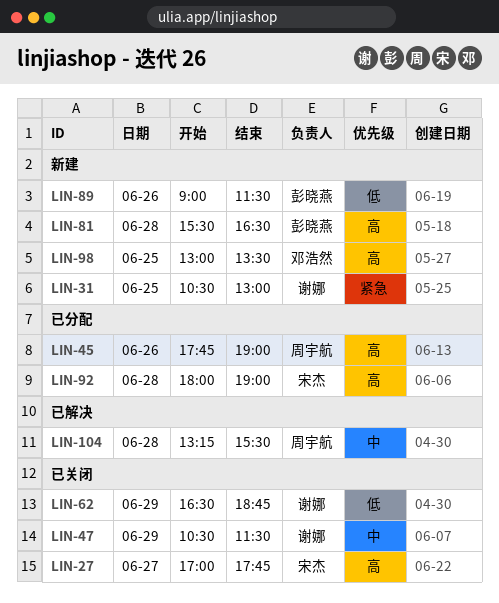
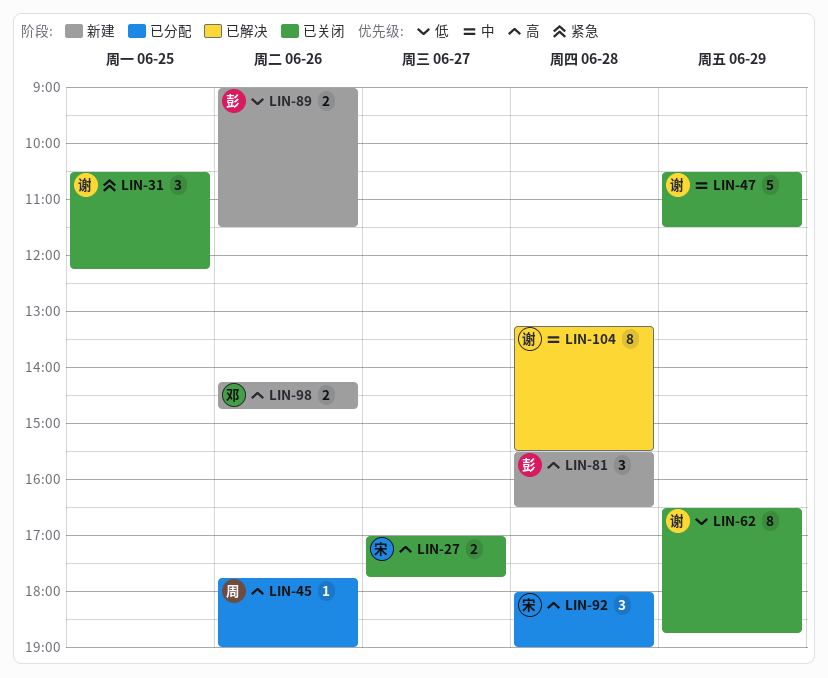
LIN-31, status: 新建 -> 已关闭
LIN-31, ends: 13:00 -> 12:15
LIN-98, day: Jun 25 -> Jun 26
LIN-98, begins: 13:00 -> 14:15
LIN-98, ends: 13:30 -> 14:45
LIN-104, owner: 周宇航 -> 谢娜

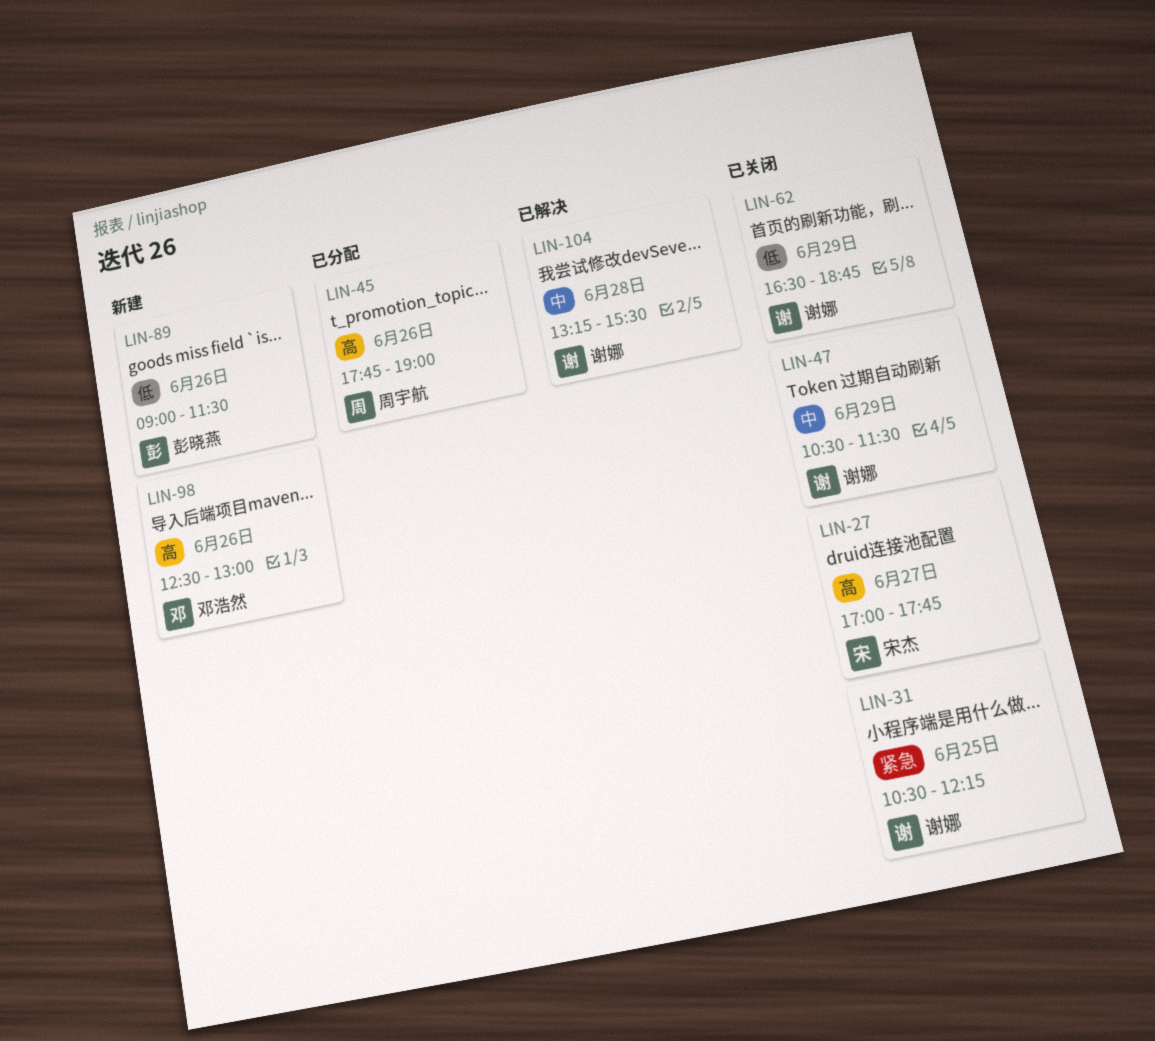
LIN-81: present -> none
LIN-92: present -> none
LIN-98, begins: 14:15 -> 12:30
LIN-98, ends: 14:45 -> 13:00

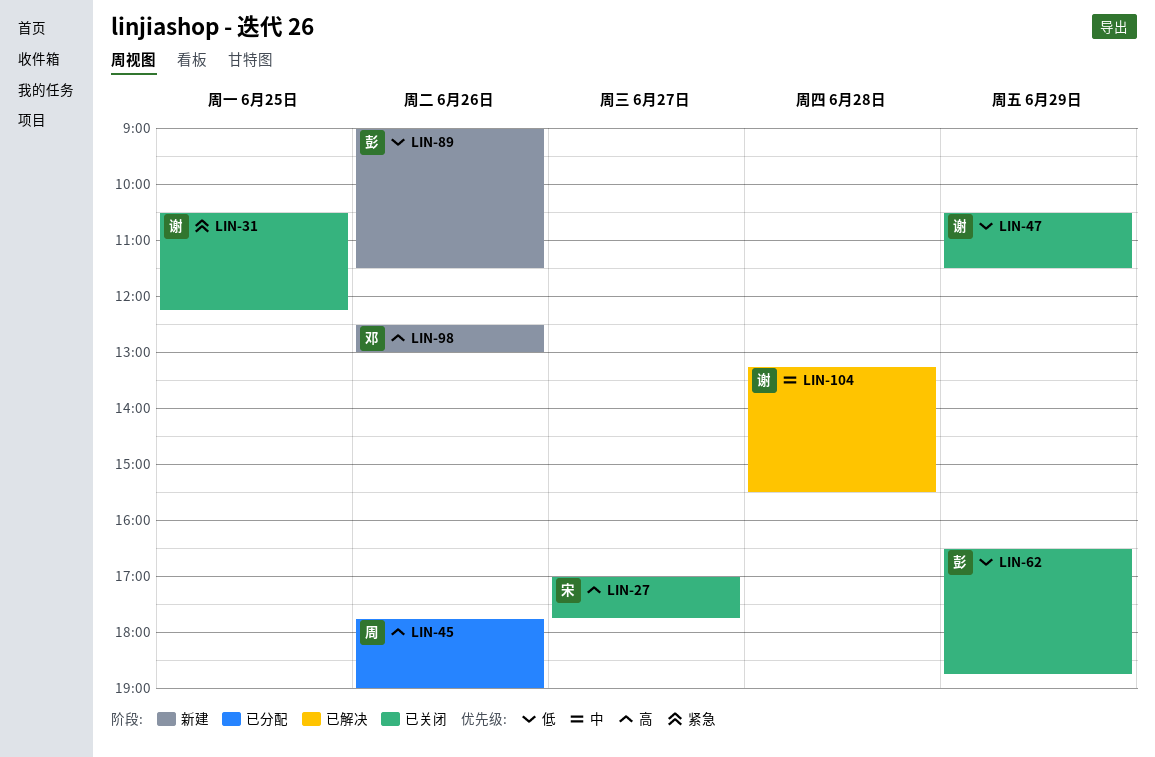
LIN-47, priority: 中 -> 低
LIN-62, owner: 谢娜 -> 彭晓燕

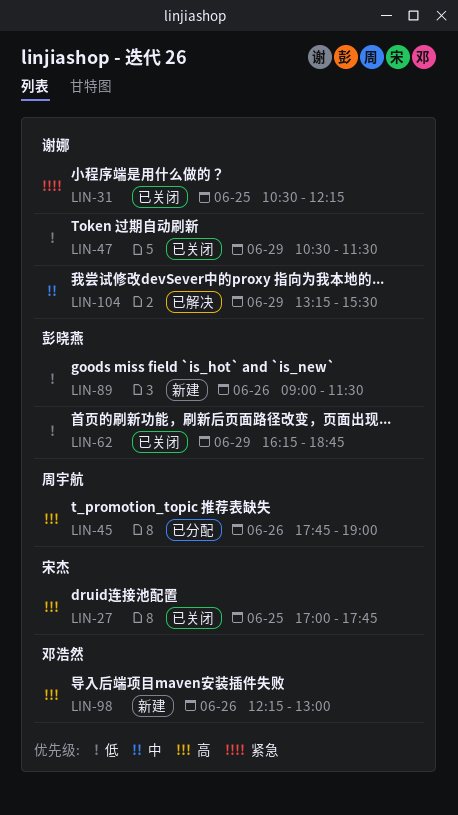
LIN-27, day: Jun 27 -> Jun 25
LIN-62, begins: 16:30 -> 16:15
LIN-98, begins: 12:30 -> 12:15
LIN-104, day: Jun 28 -> Jun 29

